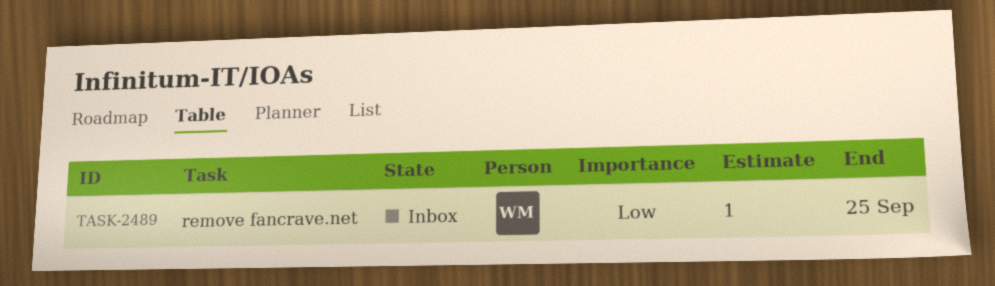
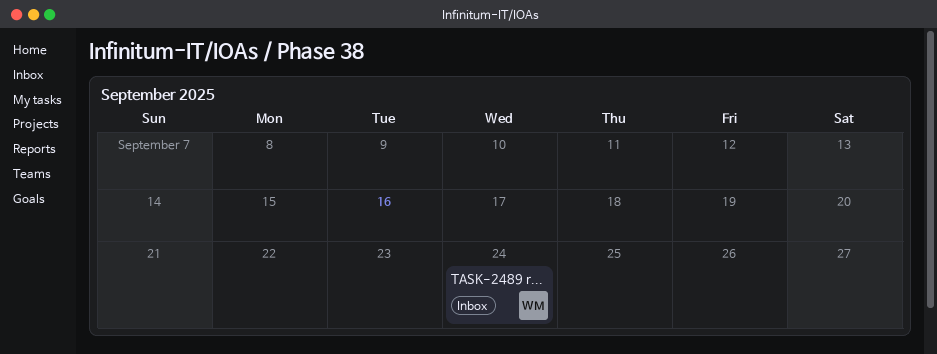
TASK-2489, due: Sep 25 -> Sep 24

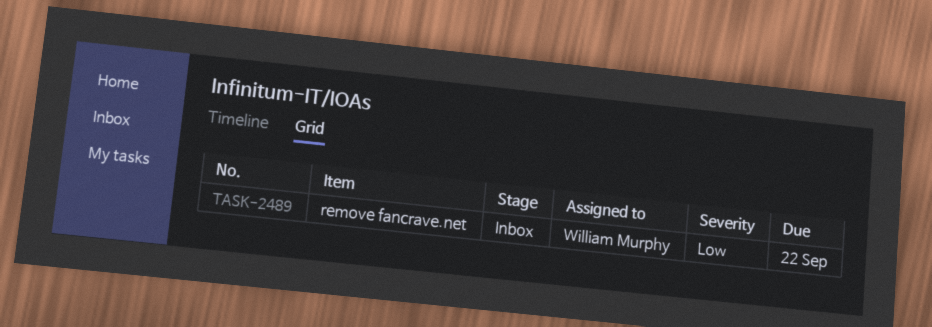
TASK-2489, due: Sep 24 -> Sep 22

